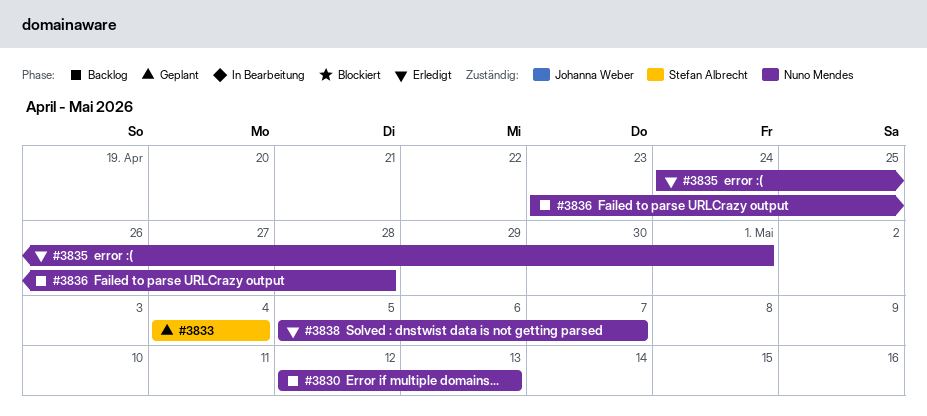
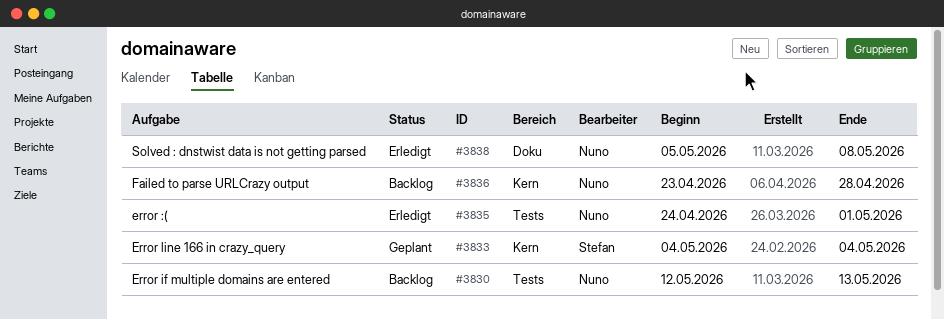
#3838, due: May 7 -> May 8

